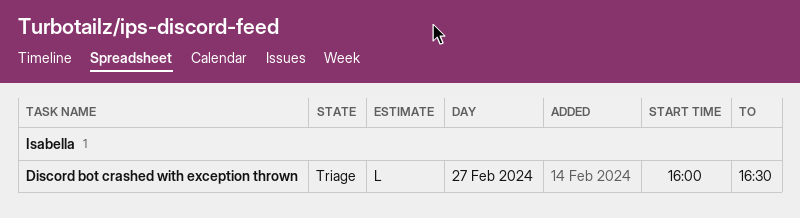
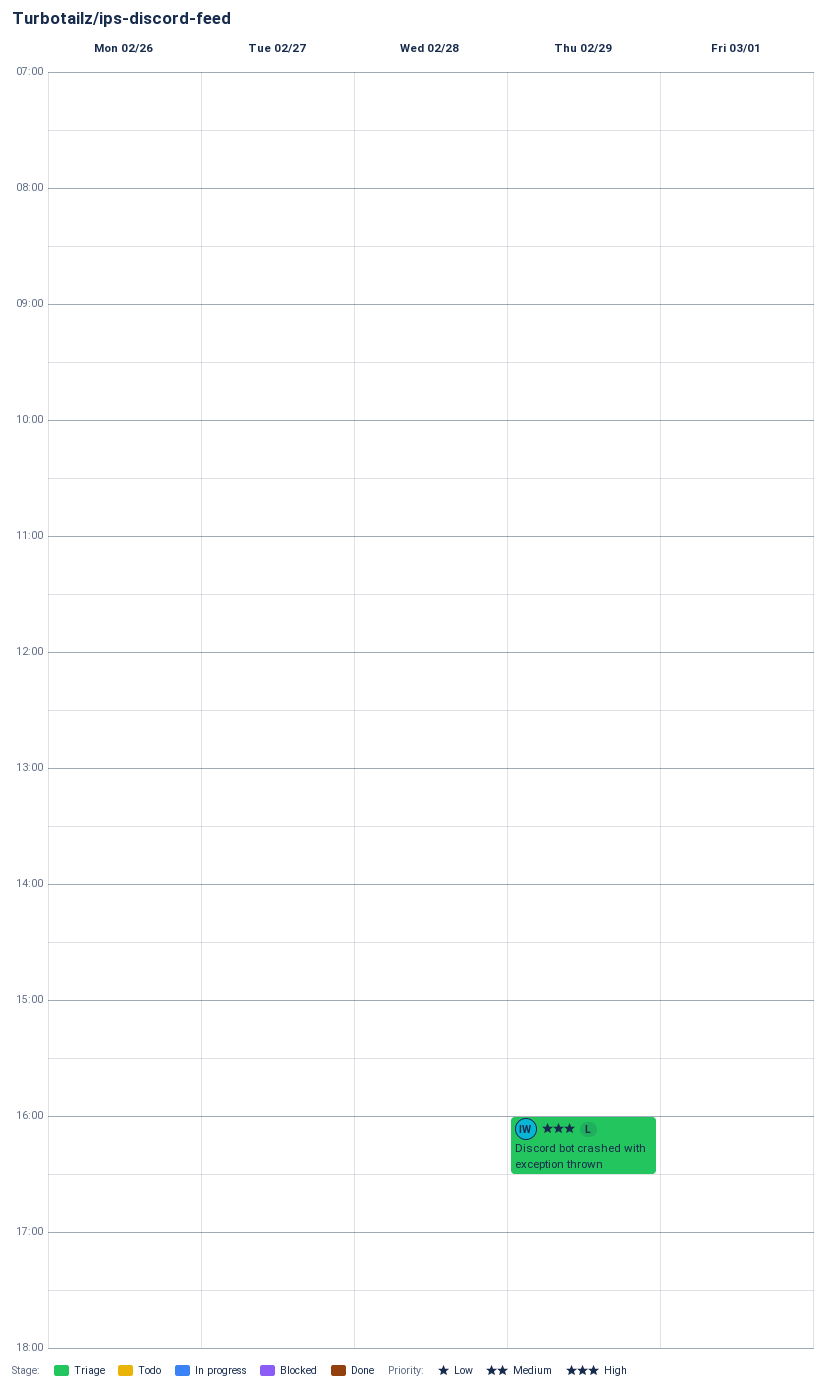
Discord bot crashed with exception thrown, day: Feb 27 -> Feb 29

